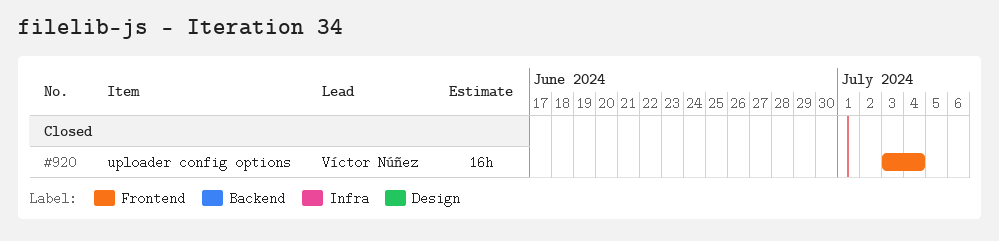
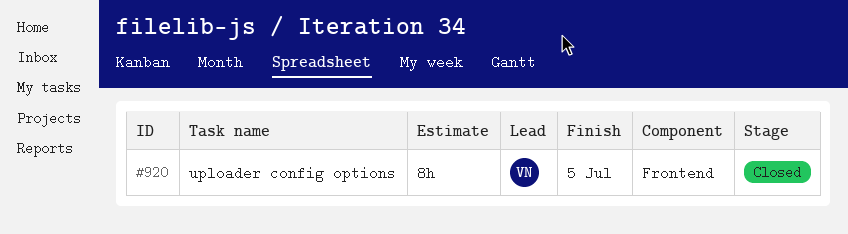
#920, estimate: 16h -> 8h
#920, due: Jul 4 -> Jul 5

